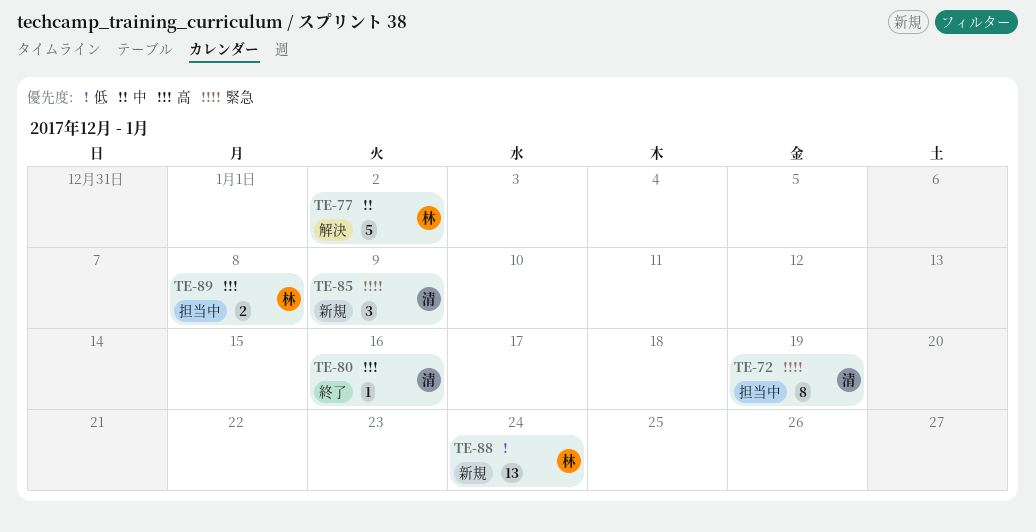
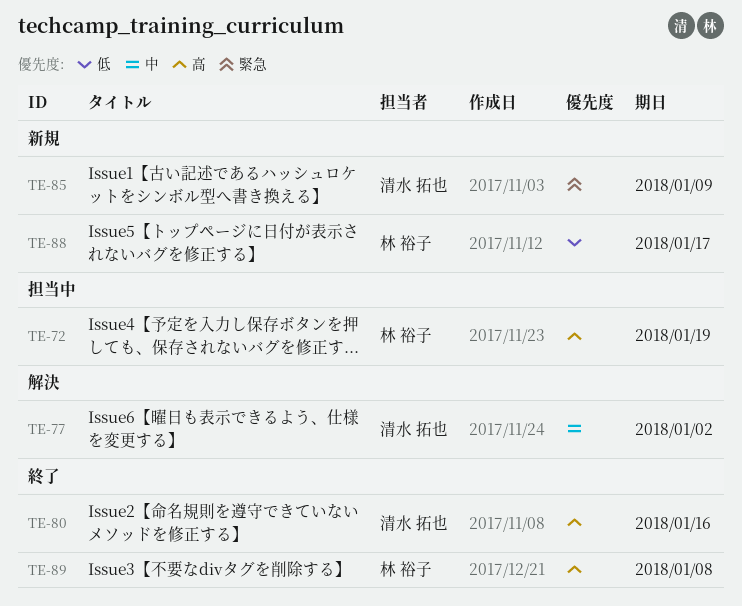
TE-72, owner: 清水 拓也 -> 林 裕子
TE-72, priority: 緊急 -> 高
TE-77, owner: 林 裕子 -> 清水 拓也
TE-88, due: Jan 24 -> Jan 17
TE-89, status: 担当中 -> 終了

